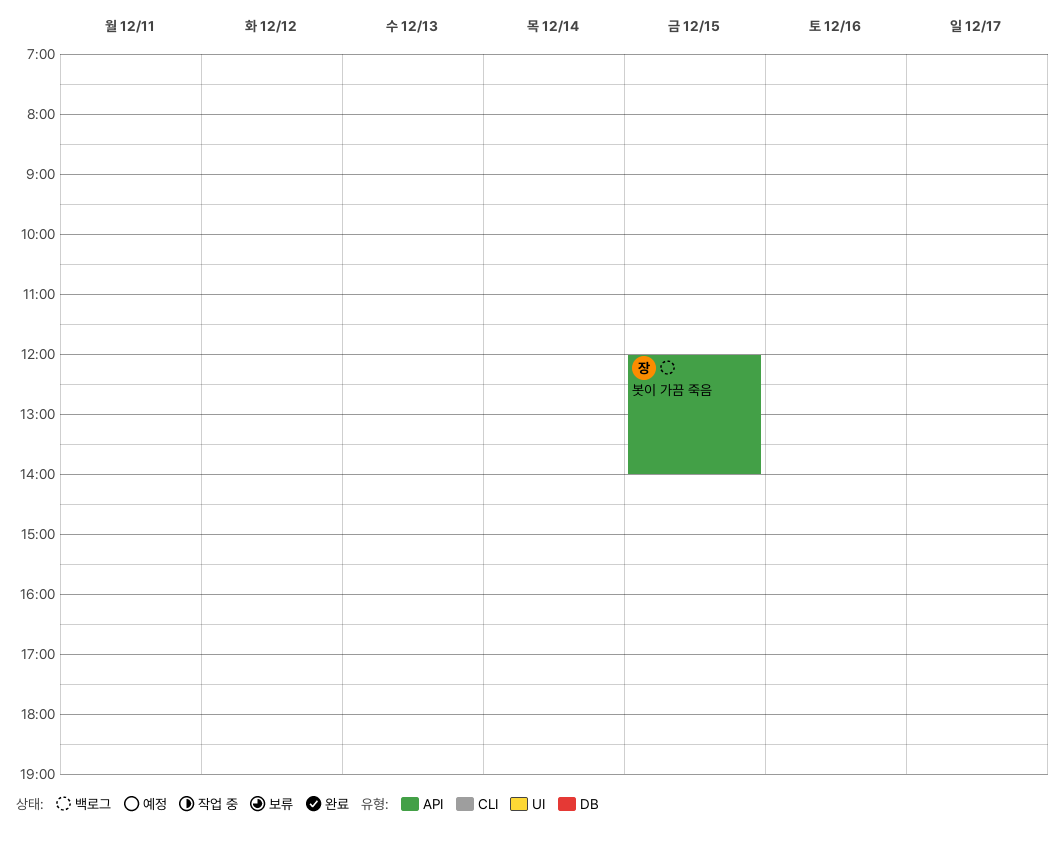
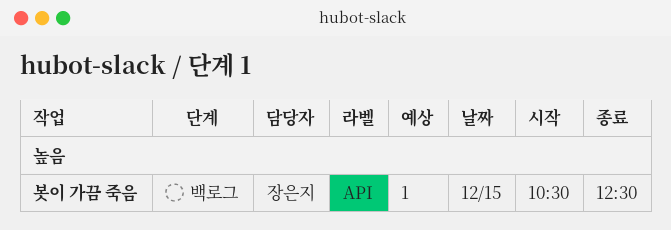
봇이 가끔 죽음, begins: 12:00 -> 10:30
봇이 가끔 죽음, ends: 14:00 -> 12:30

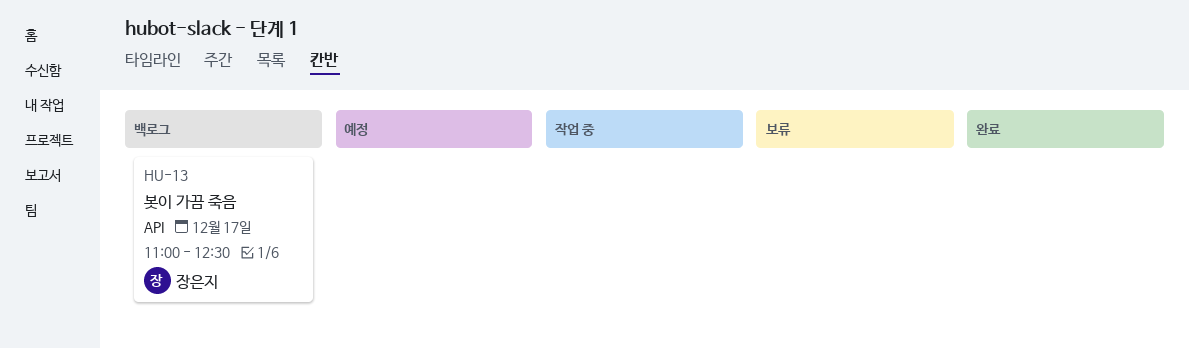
봇이 가끔 죽음, day: Dec 15 -> Dec 17
봇이 가끔 죽음, begins: 10:30 -> 11:00

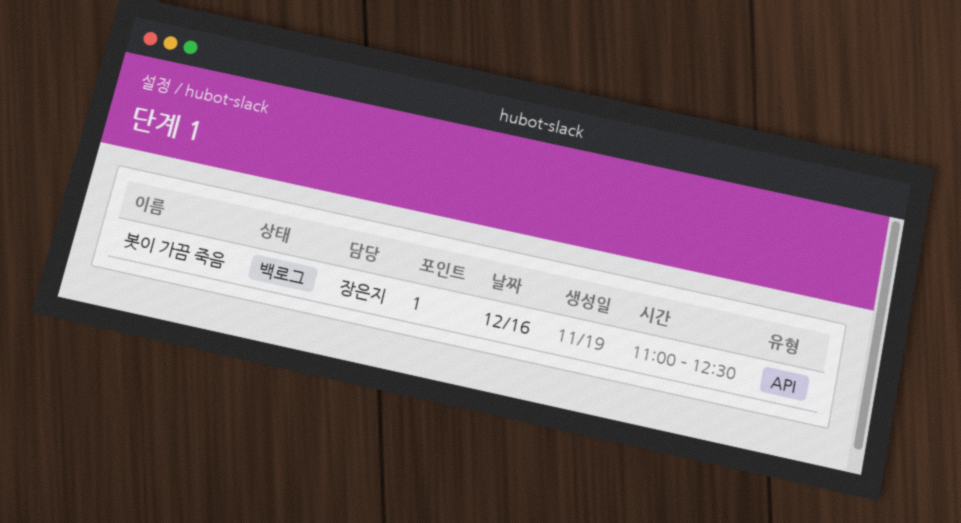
봇이 가끔 죽음, day: Dec 17 -> Dec 16

